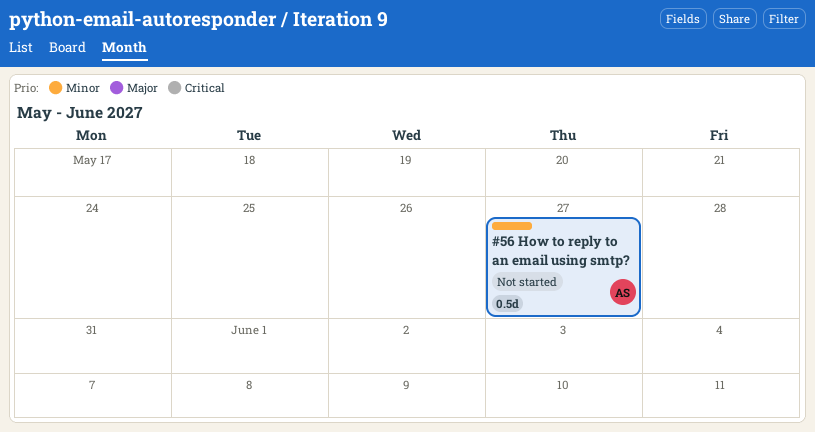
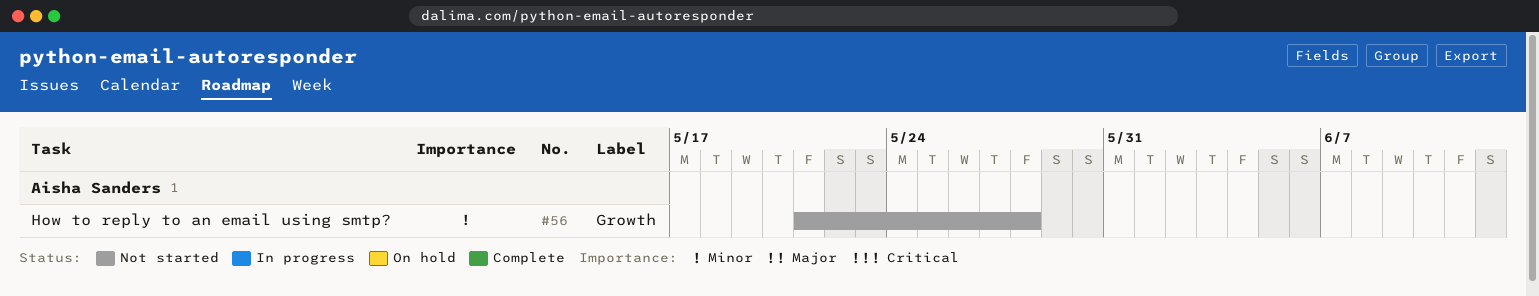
#56, due: May 27 -> May 28

